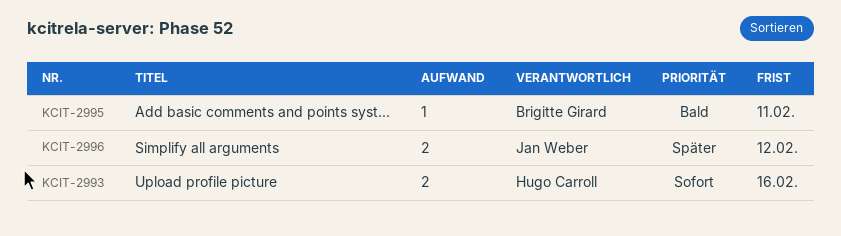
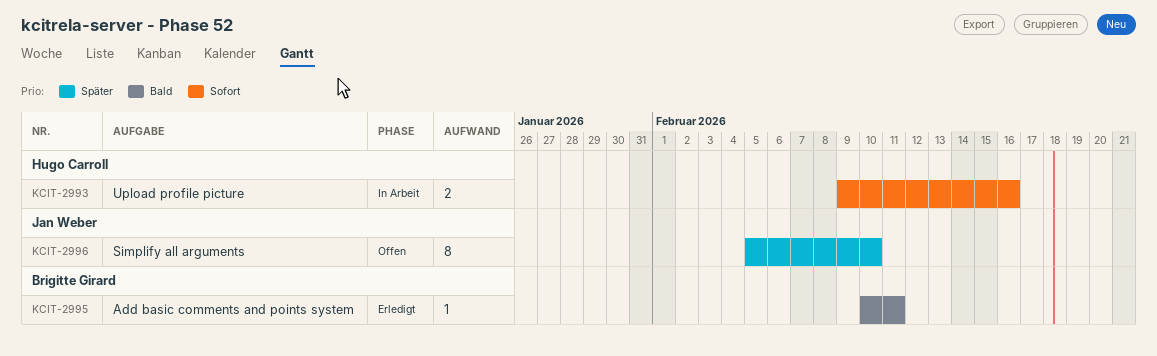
KCIT-2996, estimate: 2 -> 8
KCIT-2996, due: Feb 12 -> Feb 10

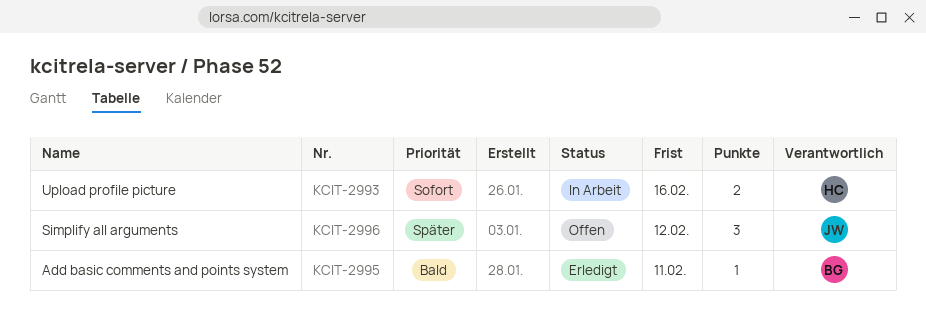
KCIT-2996, estimate: 8 -> 3
KCIT-2996, due: Feb 10 -> Feb 12

